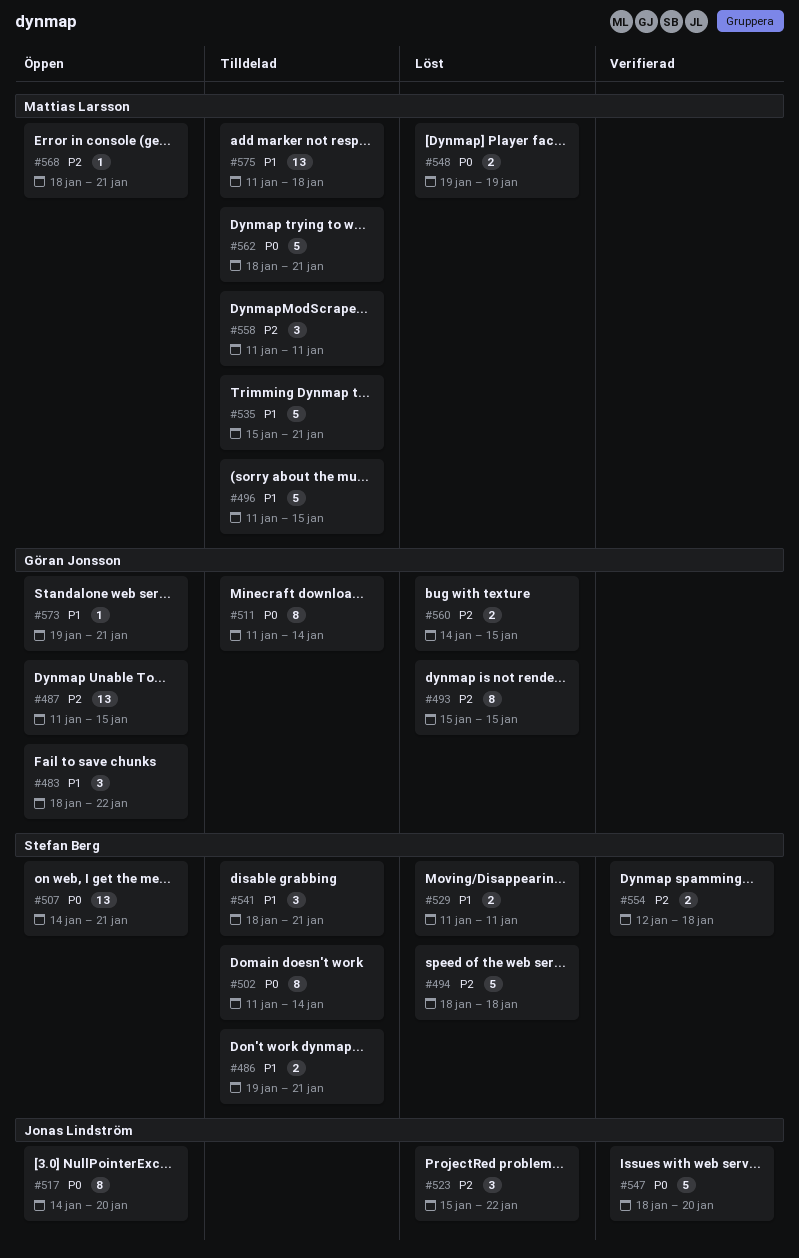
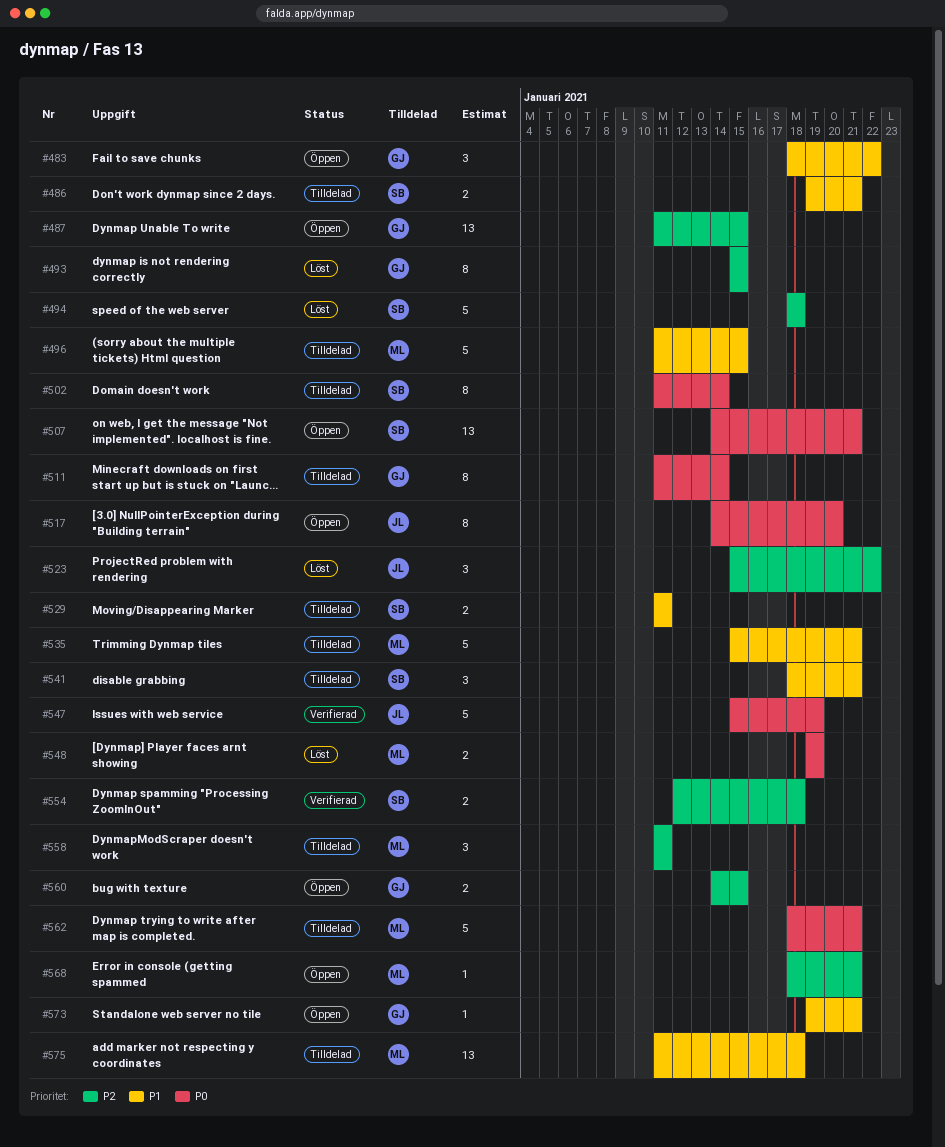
#529, status: Löst -> Tilldelad
#547, start: Jan 18 -> Jan 15
#547, due: Jan 20 -> Jan 19
#560, status: Löst -> Öppen

